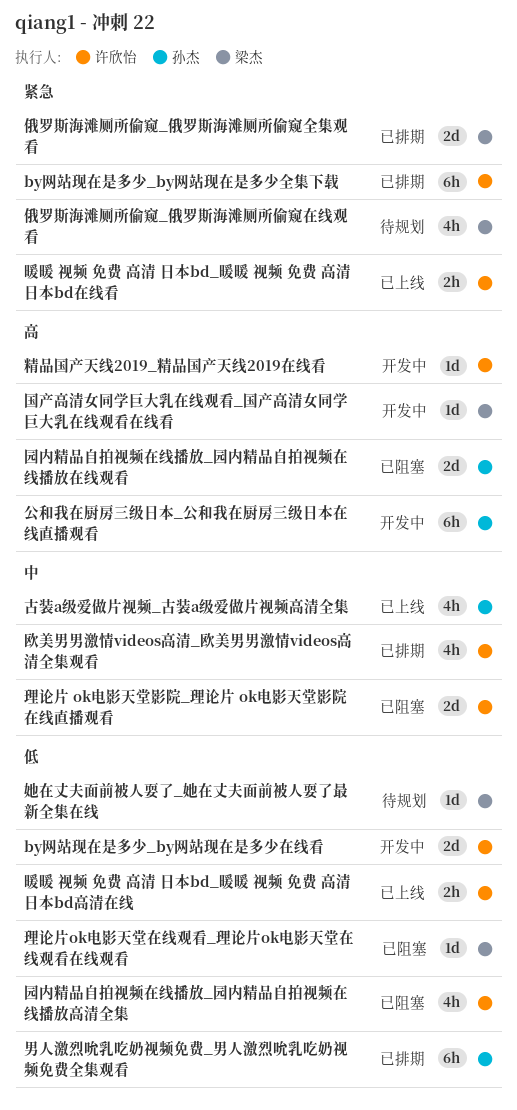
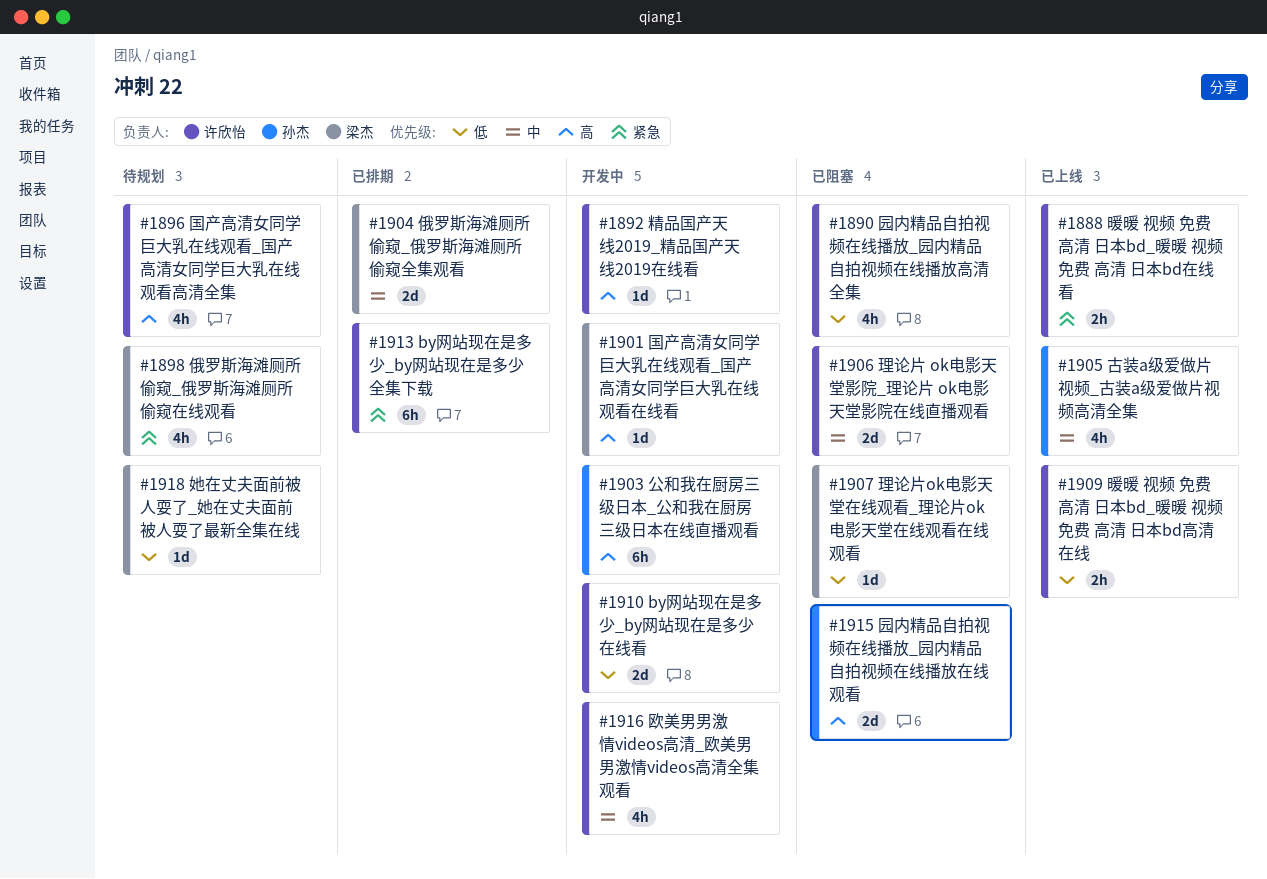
俄罗斯海滩厕所偷窥_俄罗斯海滩厕所偷窥全集观看, priority: 紧急 -> 中
国产高清女同学巨大乳在线观看_国产高清女同学巨大乳在线观看高清全集: none -> present
欧美男男激情videos高清_欧美男男激情videos高清全集观看, status: 已排期 -> 开发中
男人激烈吮乳吃奶视频免费_男人激烈吮乳吃奶视频免费全集观看: present -> none

